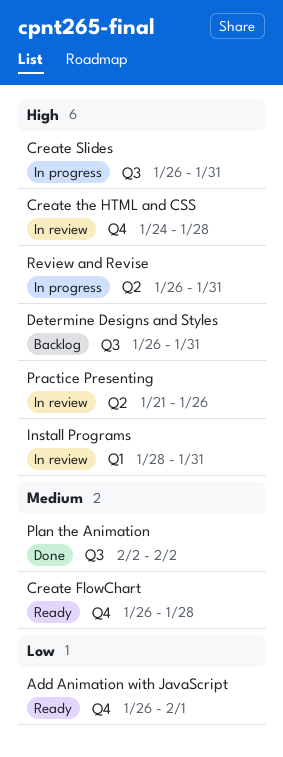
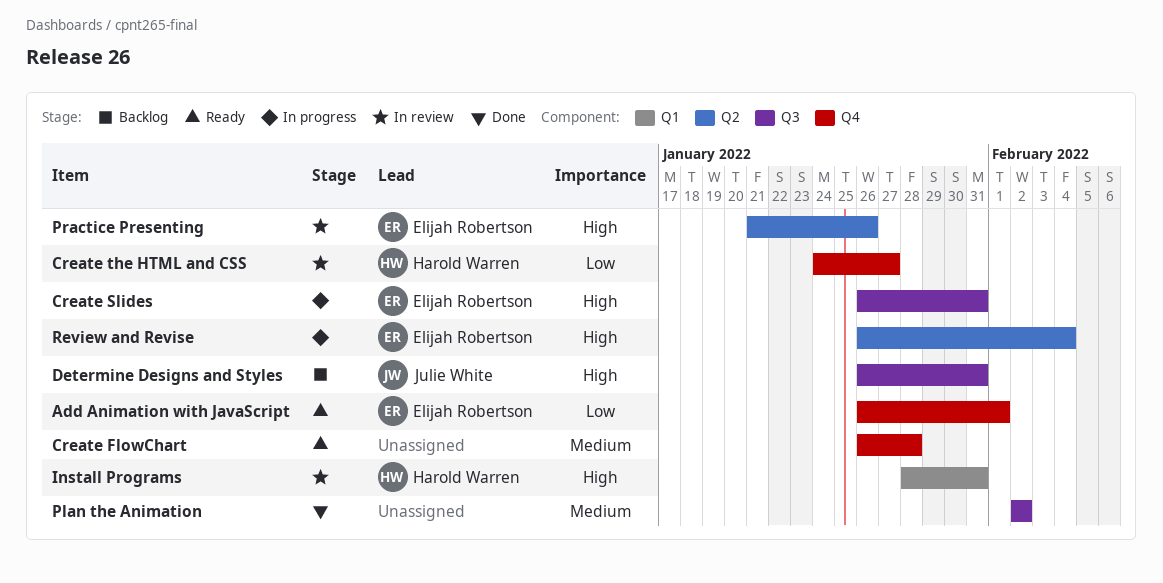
Create the HTML and CSS, priority: High -> Low
Create the HTML and CSS, due: Jan 28 -> Jan 27
Review and Revise, due: Jan 31 -> Feb 4

